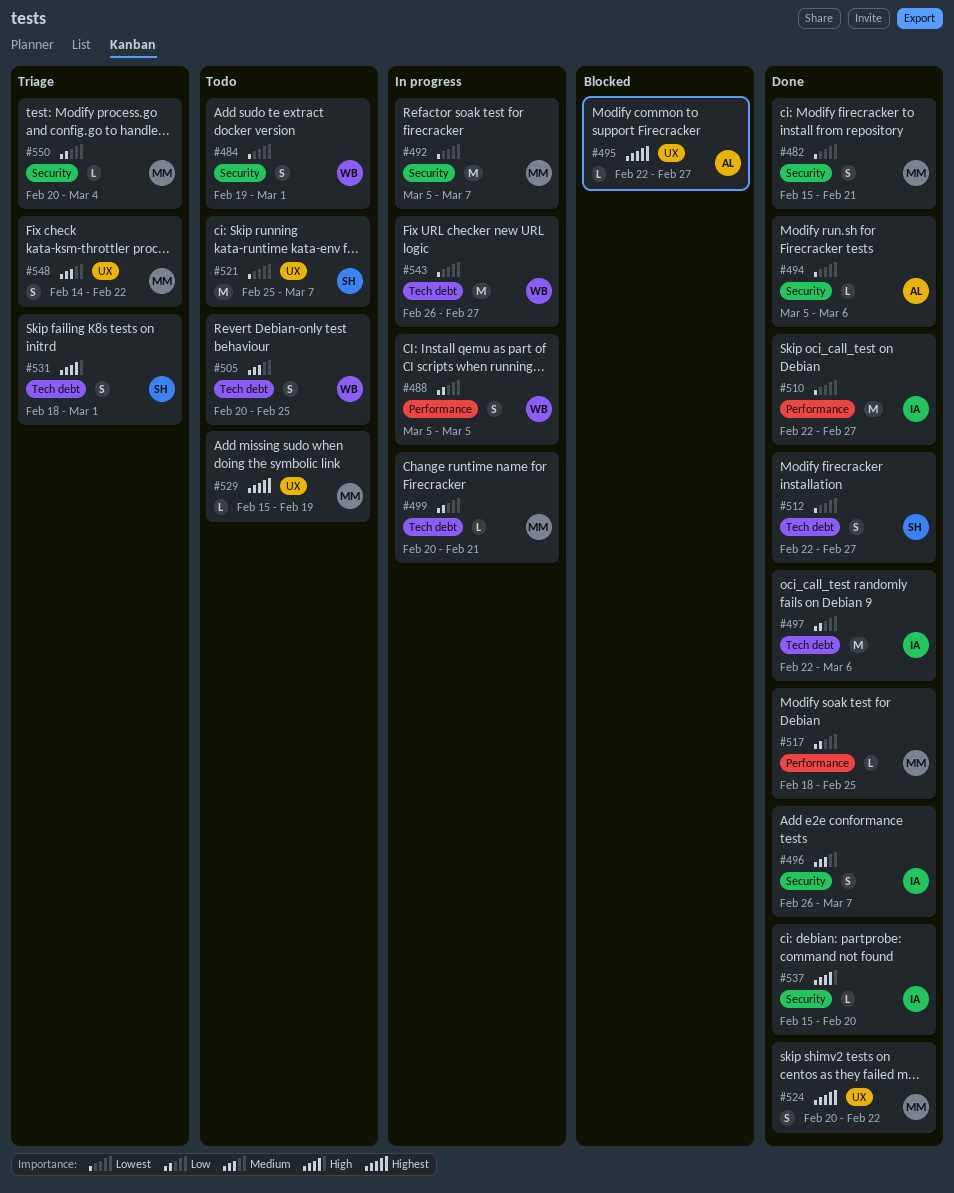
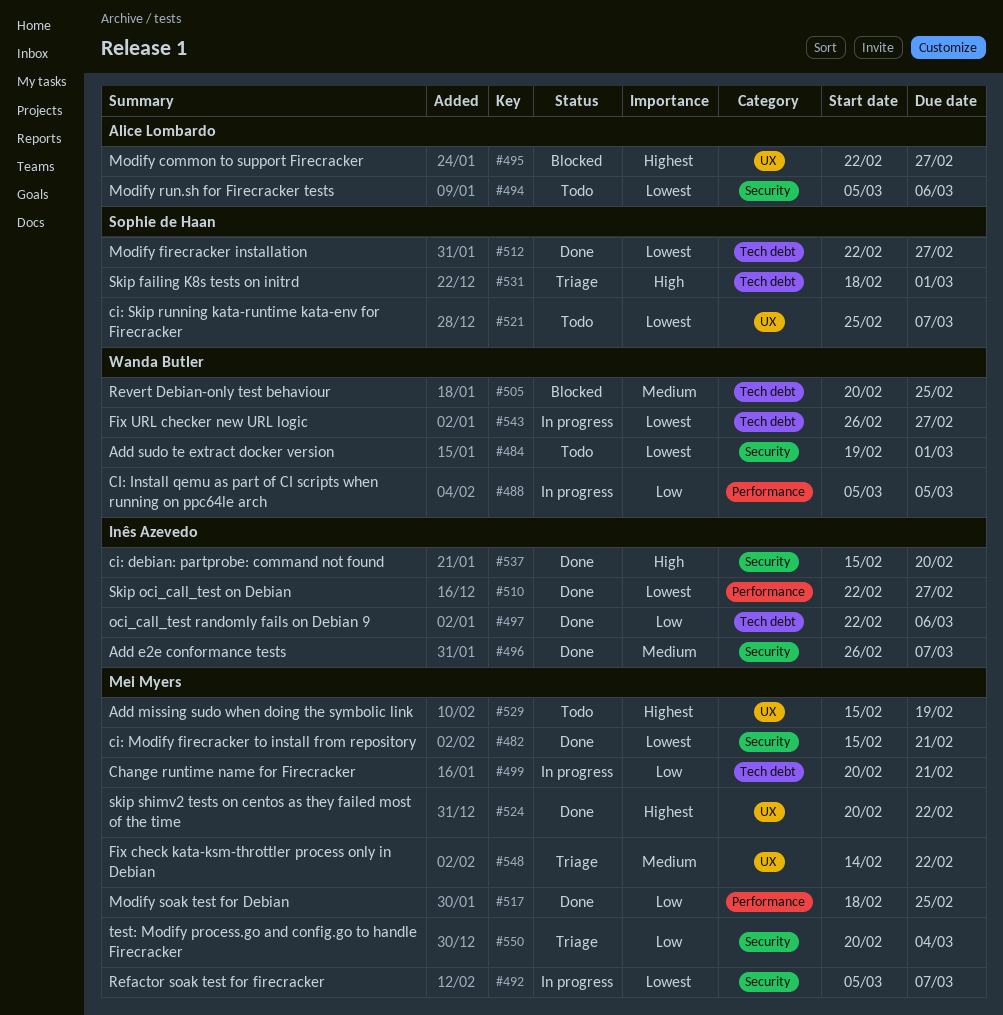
#494, status: Done -> Todo
#505, status: Todo -> Blocked

